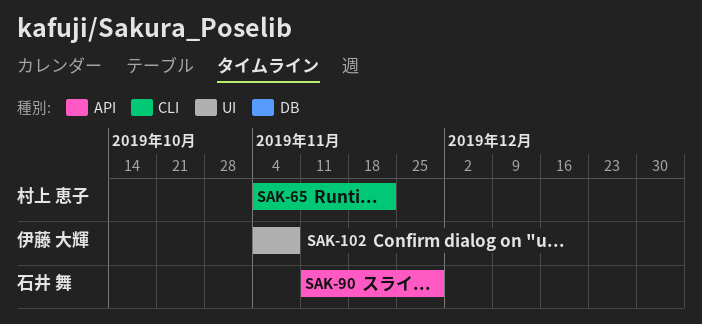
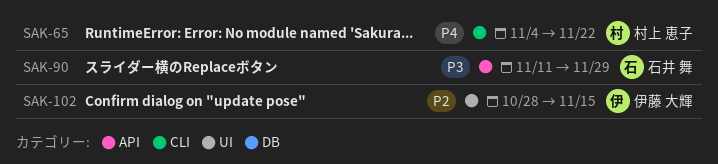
SAK-102, start: Nov 4 -> Oct 28
SAK-102, due: Nov 8 -> Nov 15

